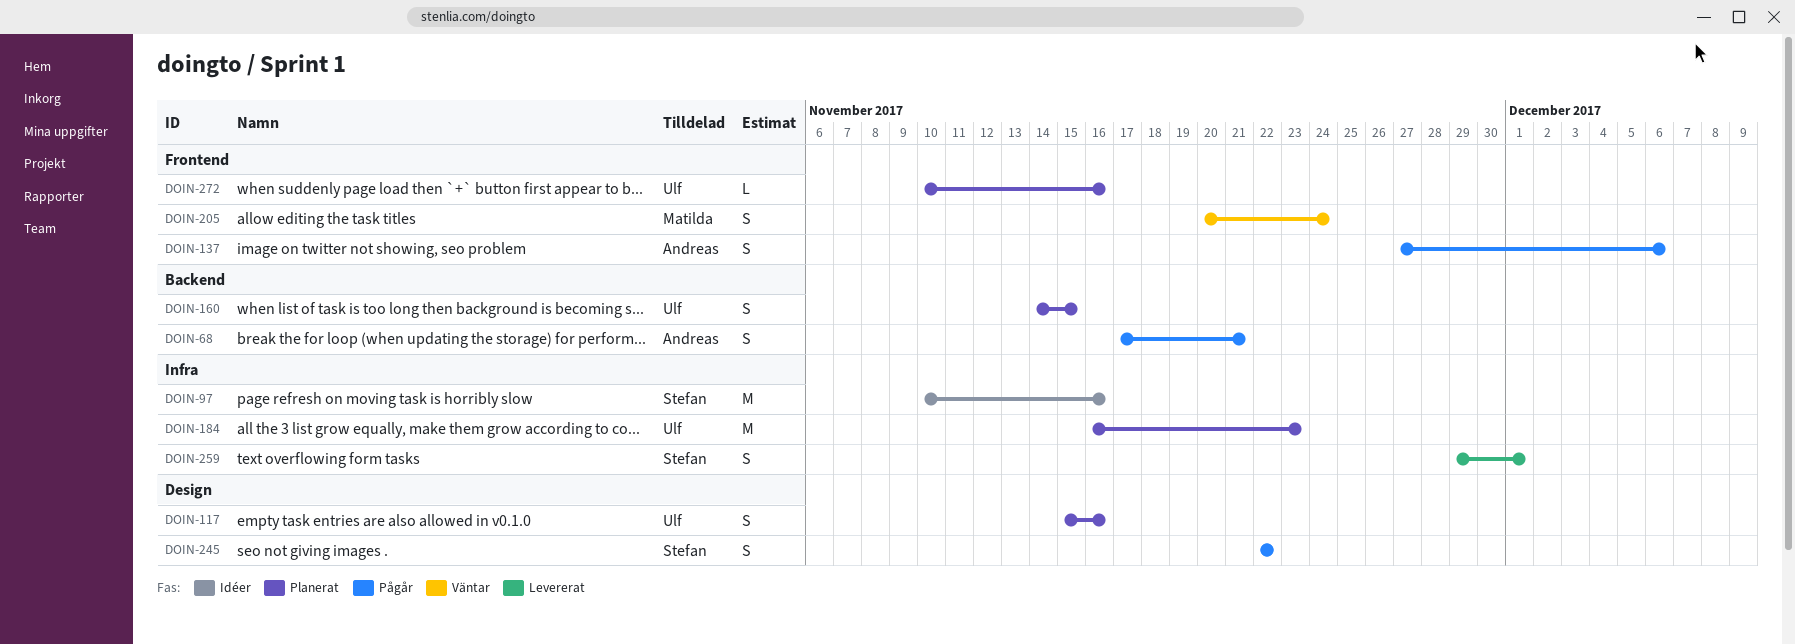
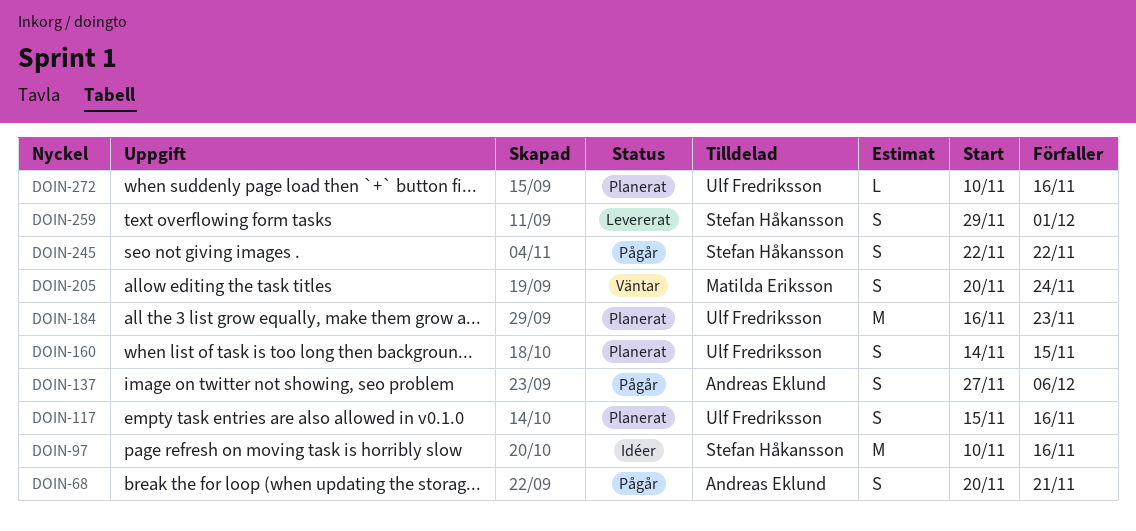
DOIN-68, start: Nov 17 -> Nov 20

